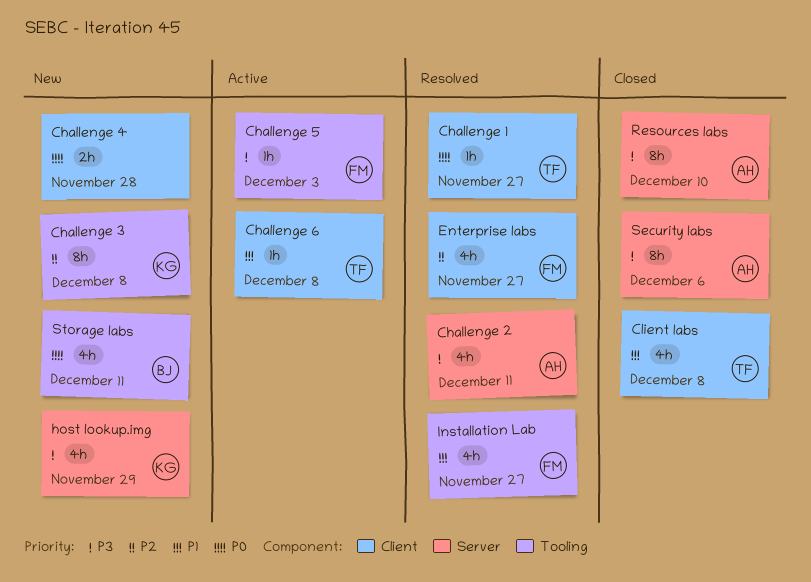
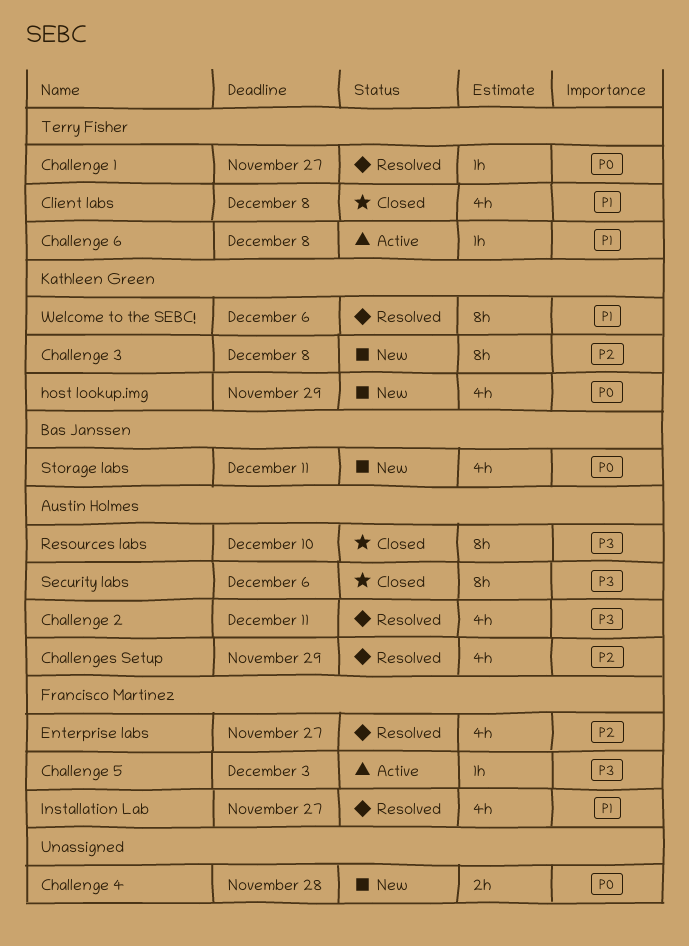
Challenges Setup: none -> present
host lookup.img, priority: P3 -> P0
Welcome to the SEBC!: none -> present

